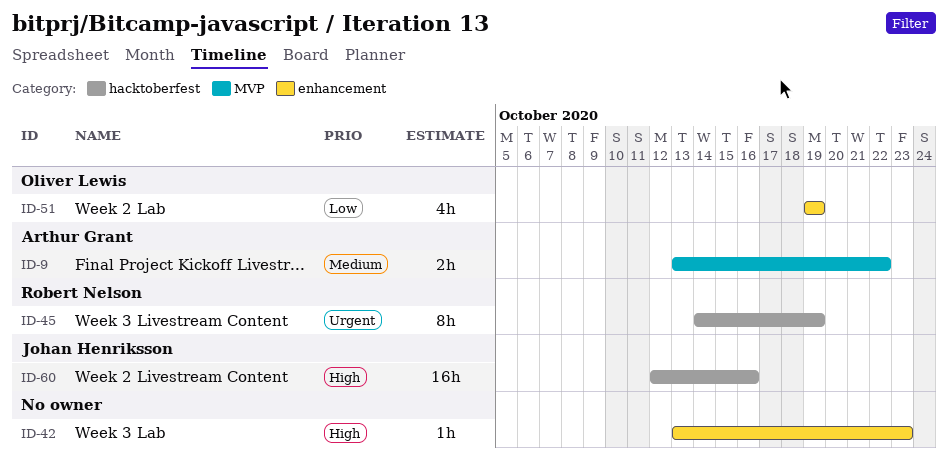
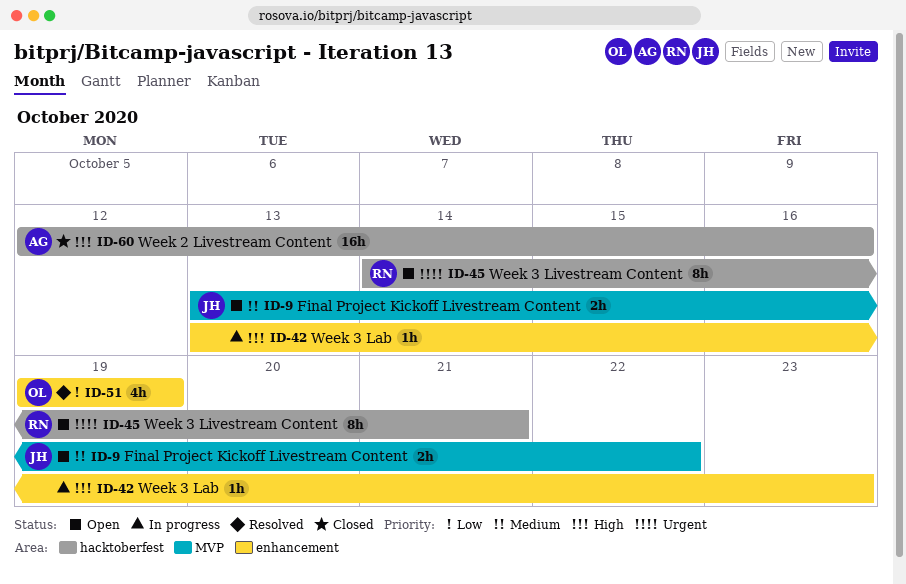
ID-9, owner: Arthur Grant -> Johan Henriksson
ID-45, due: Oct 19 -> Oct 21
ID-60, owner: Johan Henriksson -> Arthur Grant

